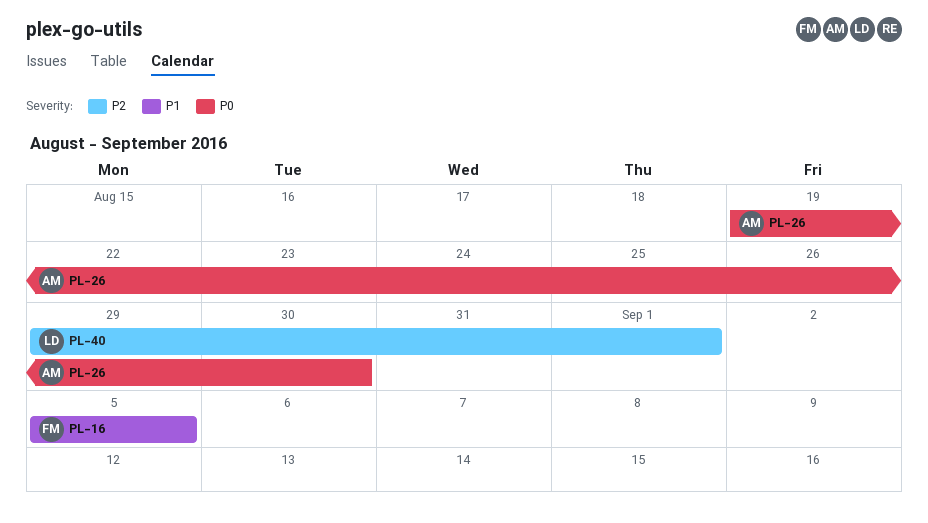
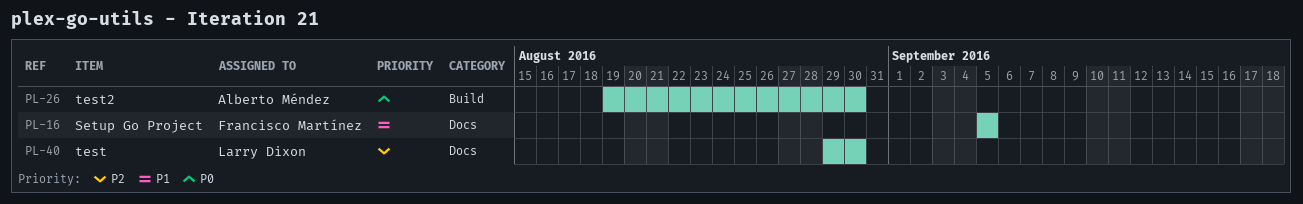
PL-40, due: Sep 1 -> Aug 30

